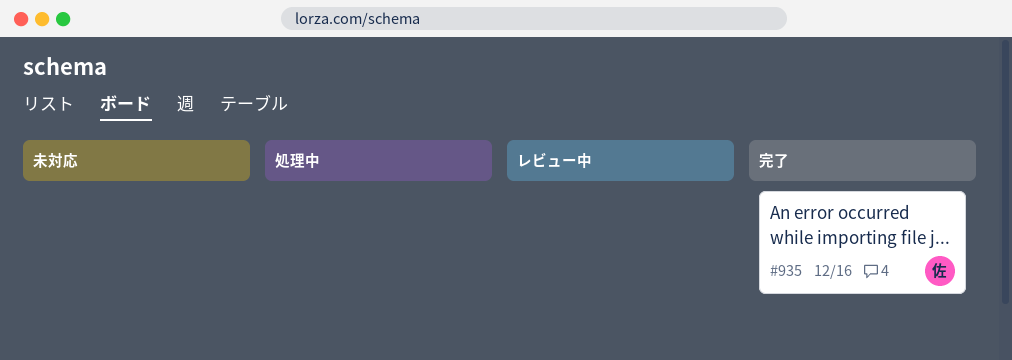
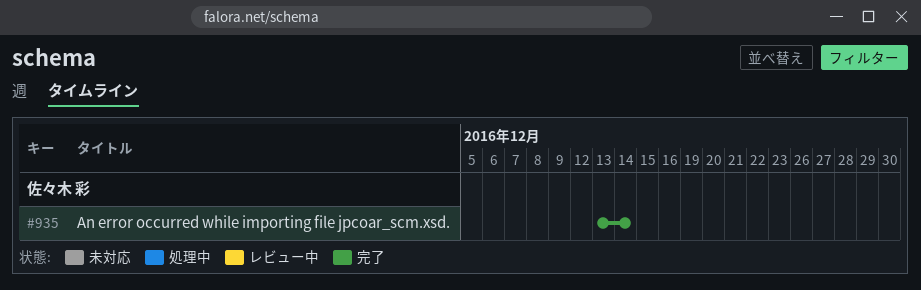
#935, due: Dec 16 -> Dec 14

